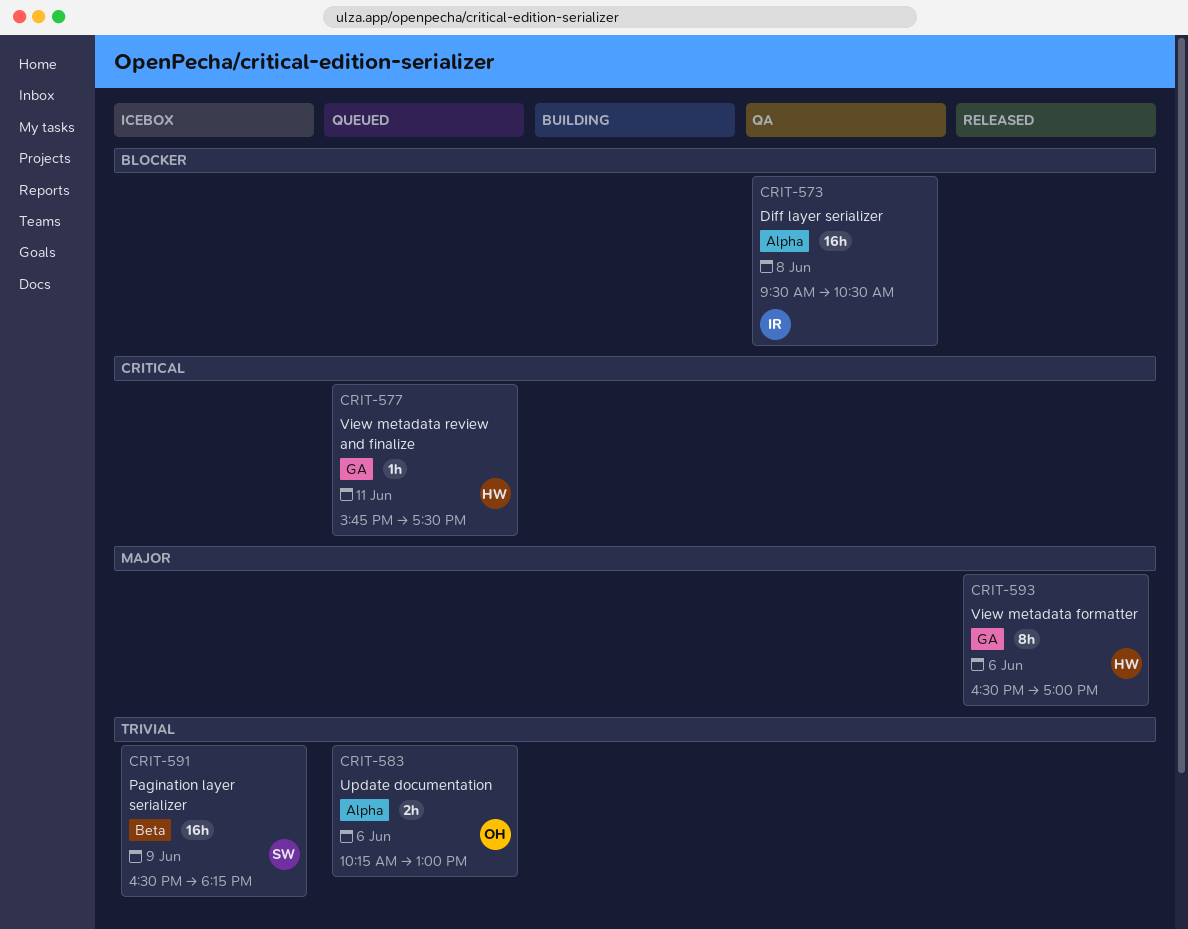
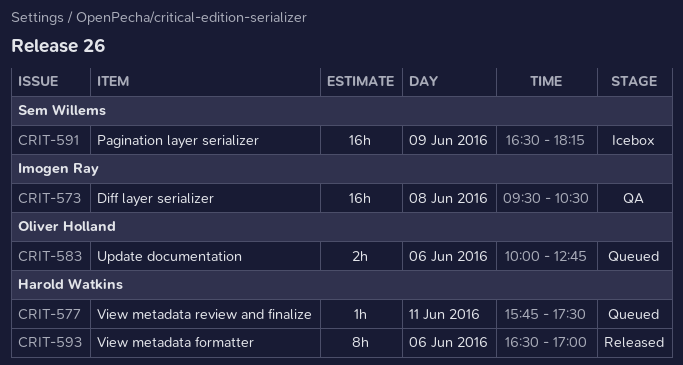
CRIT-583, begins: 10:15 -> 10:00
CRIT-583, ends: 13:00 -> 12:45

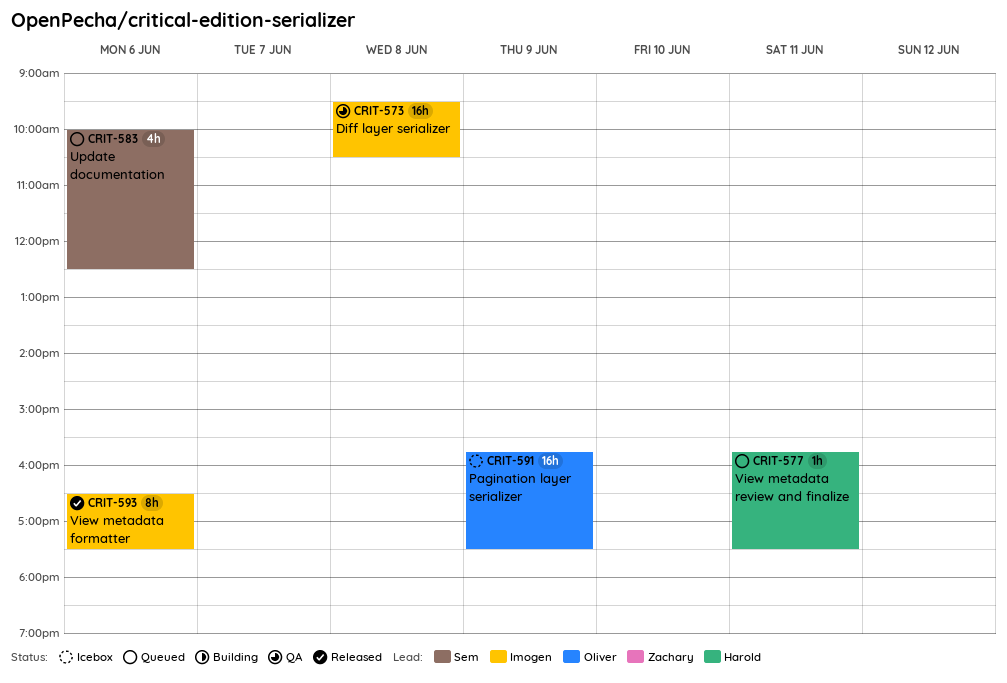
CRIT-583, owner: Oliver Holland -> Sem Willems
CRIT-583, estimate: 2h -> 4h
CRIT-583, ends: 12:45 -> 12:30
CRIT-591, owner: Sem Willems -> Oliver Holland
CRIT-591, begins: 16:30 -> 15:45
CRIT-591, ends: 18:15 -> 17:30
CRIT-593, owner: Harold Watkins -> Imogen Ray
CRIT-593, ends: 17:00 -> 17:30

